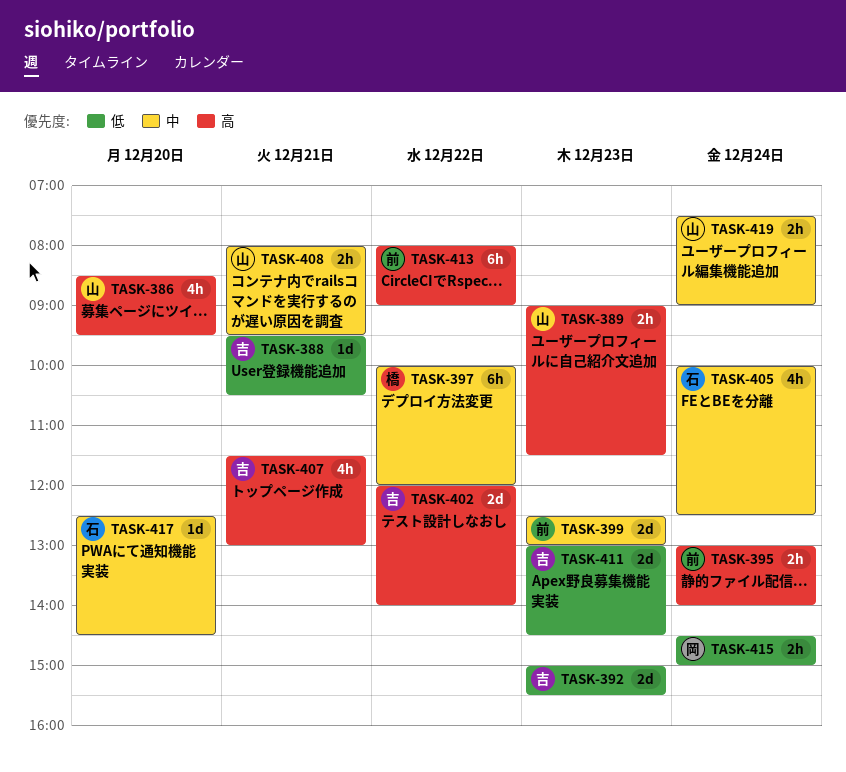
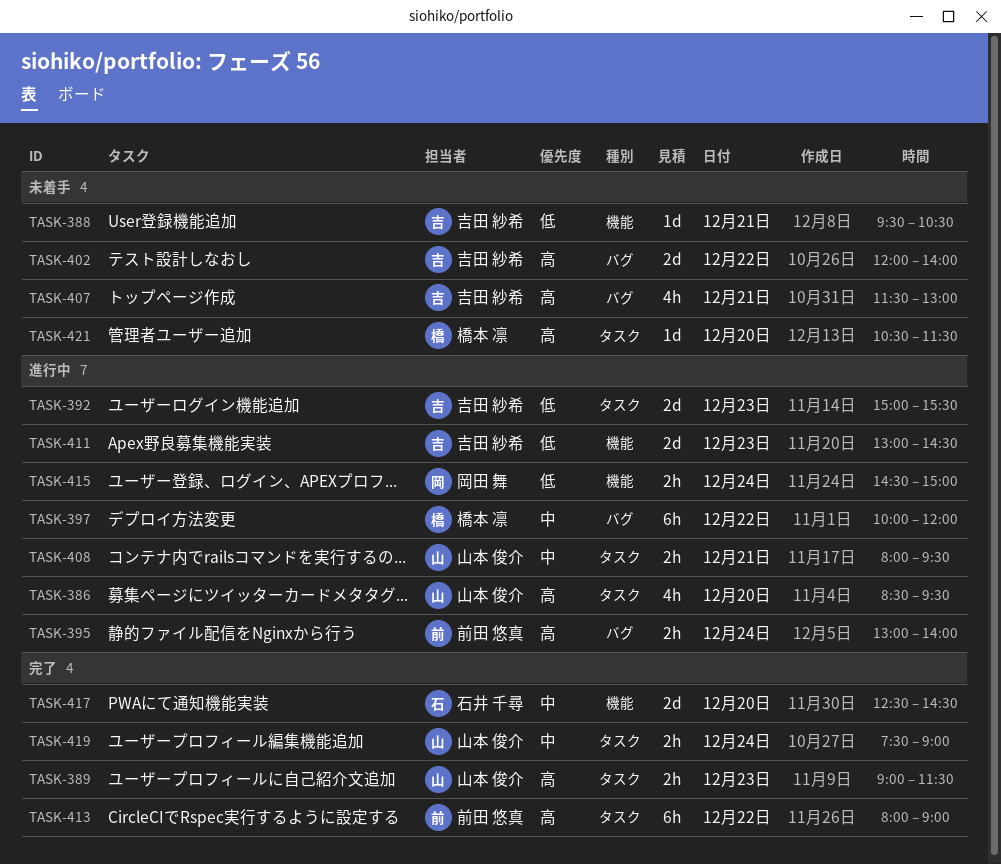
TASK-399: present -> none
TASK-405: present -> none
TASK-417, estimate: 1d -> 2d
TASK-421: none -> present

